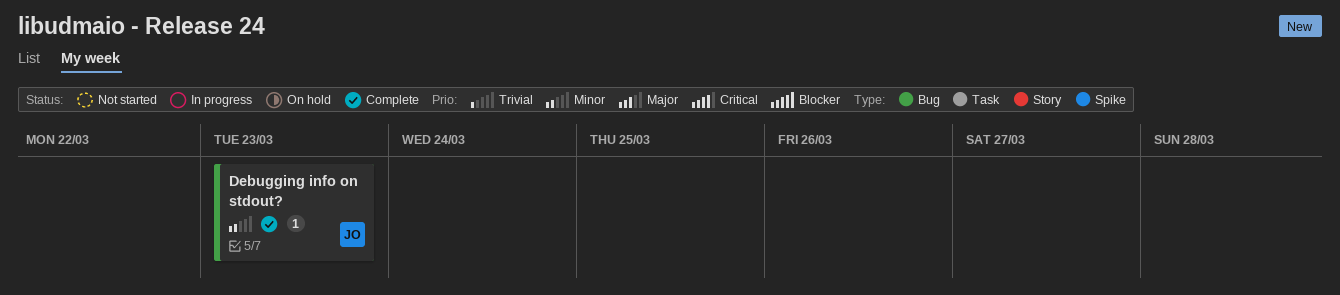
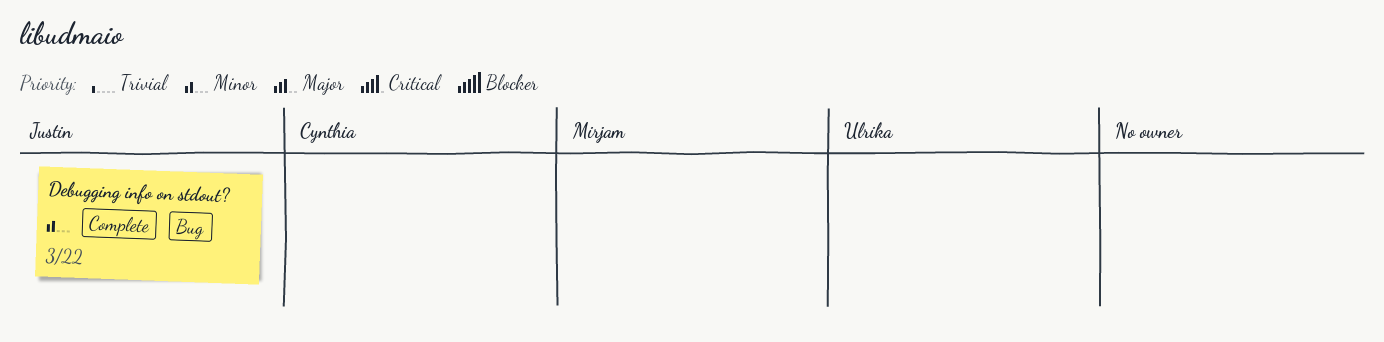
Debugging info on stdout?, due: Mar 23 -> Mar 22

